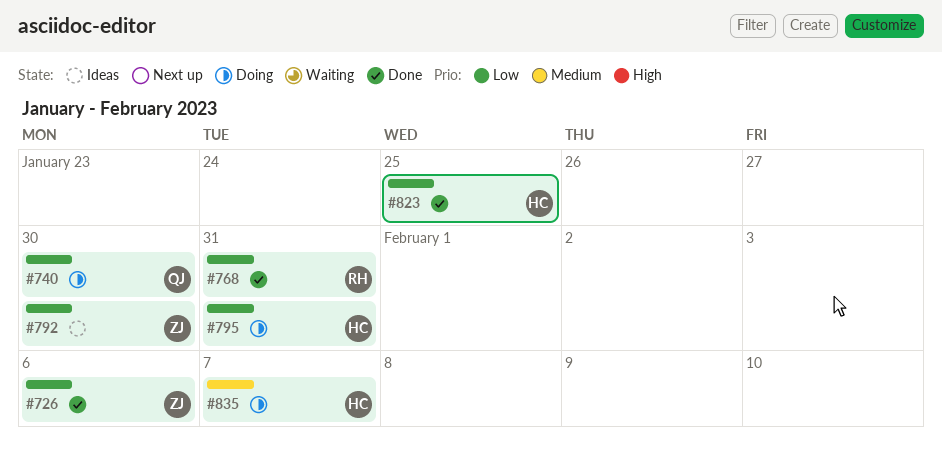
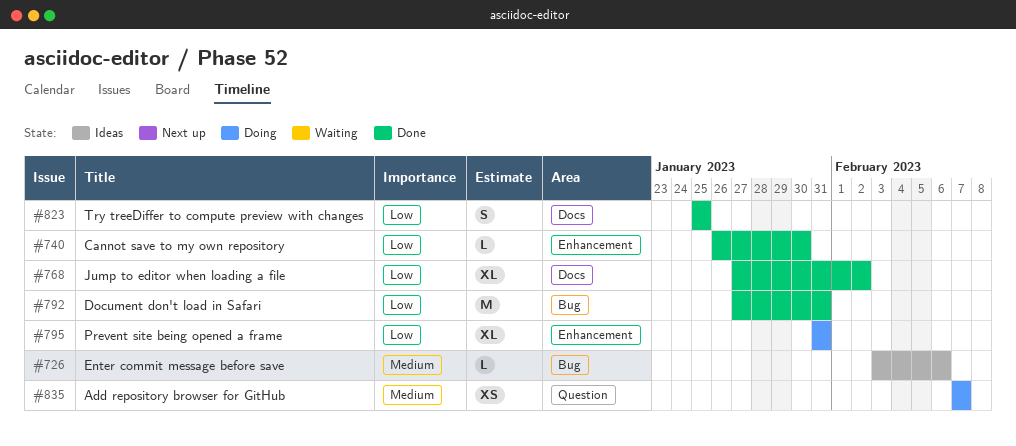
#726, status: Done -> Ideas
#726, priority: Low -> Medium
#740, status: Doing -> Done
#768, due: Jan 31 -> Feb 2
#792, status: Ideas -> Done
#792, due: Jan 30 -> Jan 31

